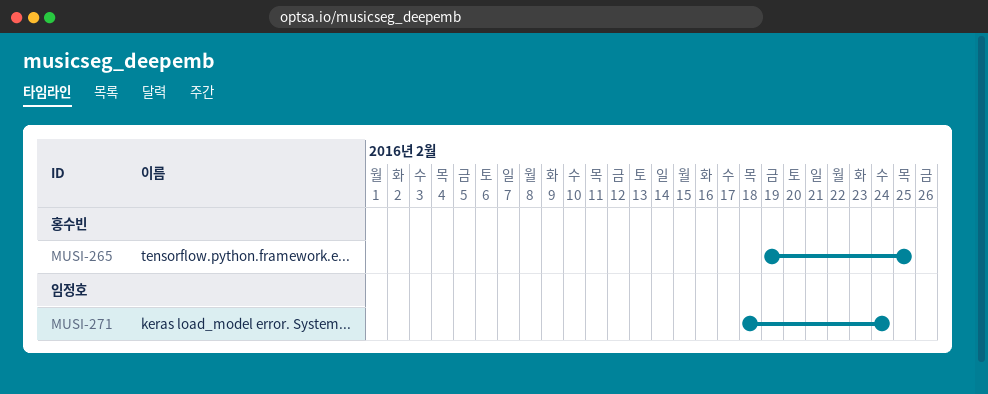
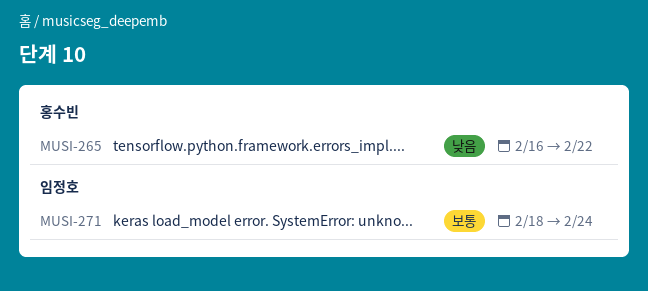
MUSI-265, start: Feb 19 -> Feb 16
MUSI-265, due: Feb 25 -> Feb 22

